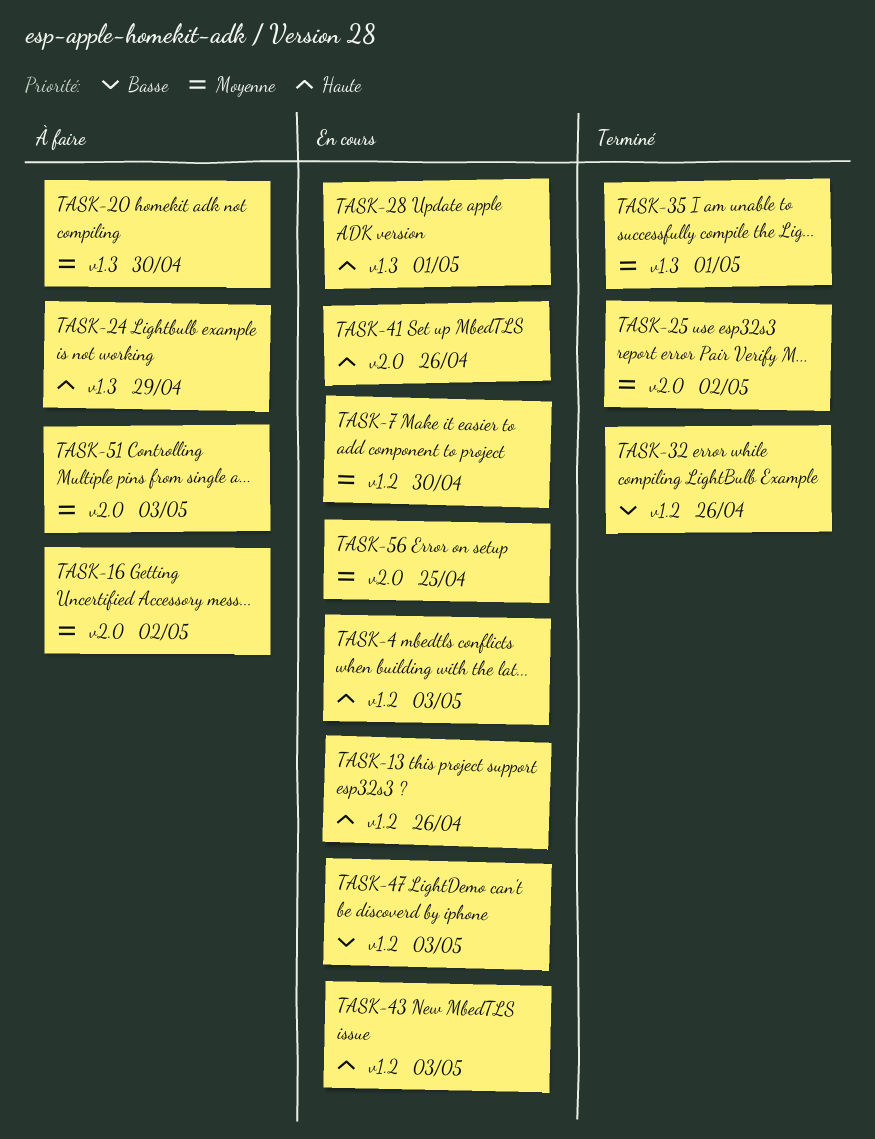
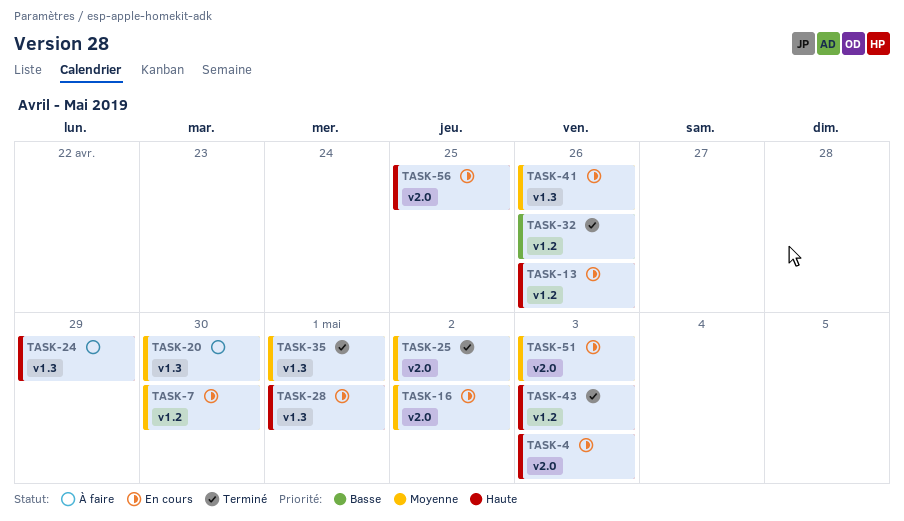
TASK-4, label: v1.2 -> v2.0
TASK-16, status: À faire -> En cours
TASK-41, priority: Haute -> Moyenne
TASK-41, label: v2.0 -> v1.3
TASK-43, status: En cours -> Terminé
TASK-47: present -> none
TASK-51, status: À faire -> En cours
TASK-56, priority: Moyenne -> Haute

